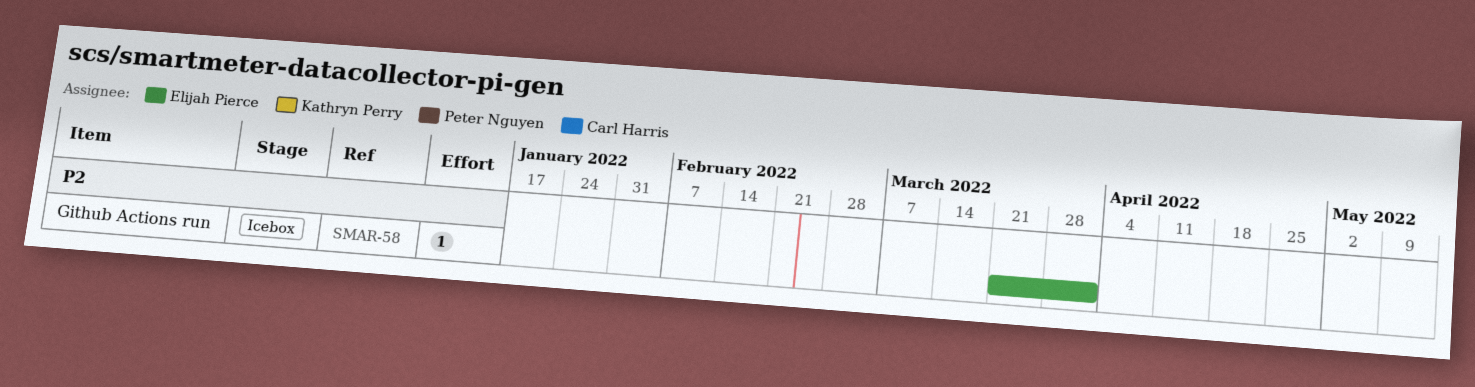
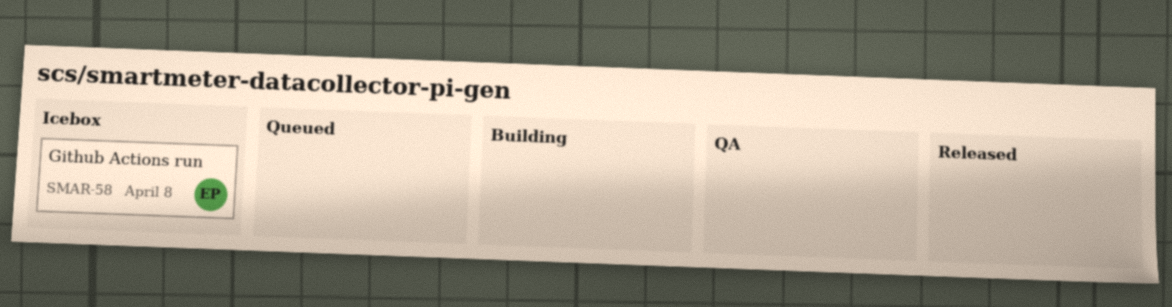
SMAR-58, due: Apr 1 -> Apr 8

